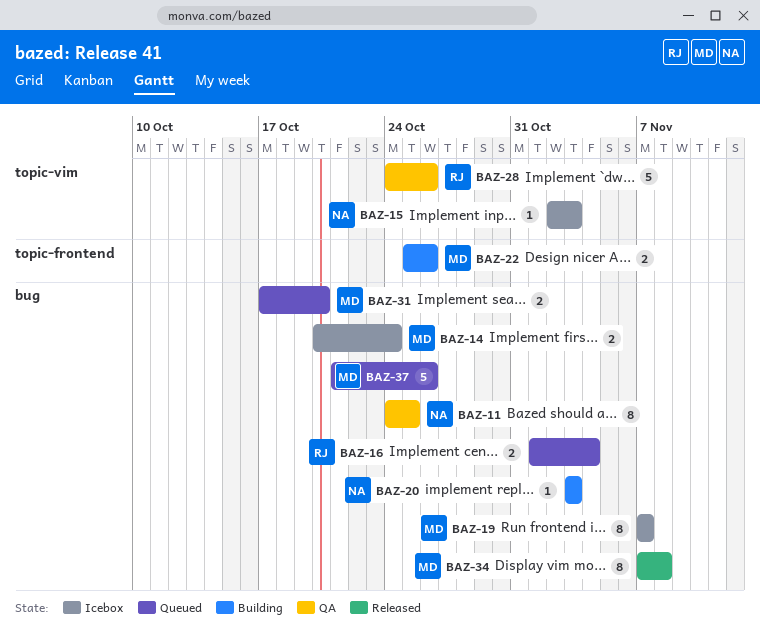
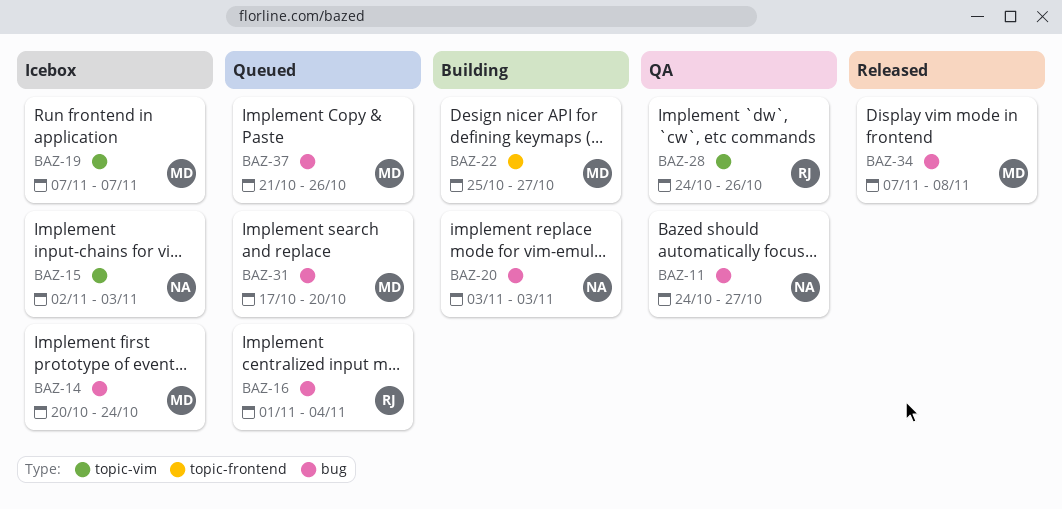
BAZ-11, due: Oct 25 -> Oct 27
BAZ-19, label: bug -> topic-vim
BAZ-22, due: Oct 26 -> Oct 27

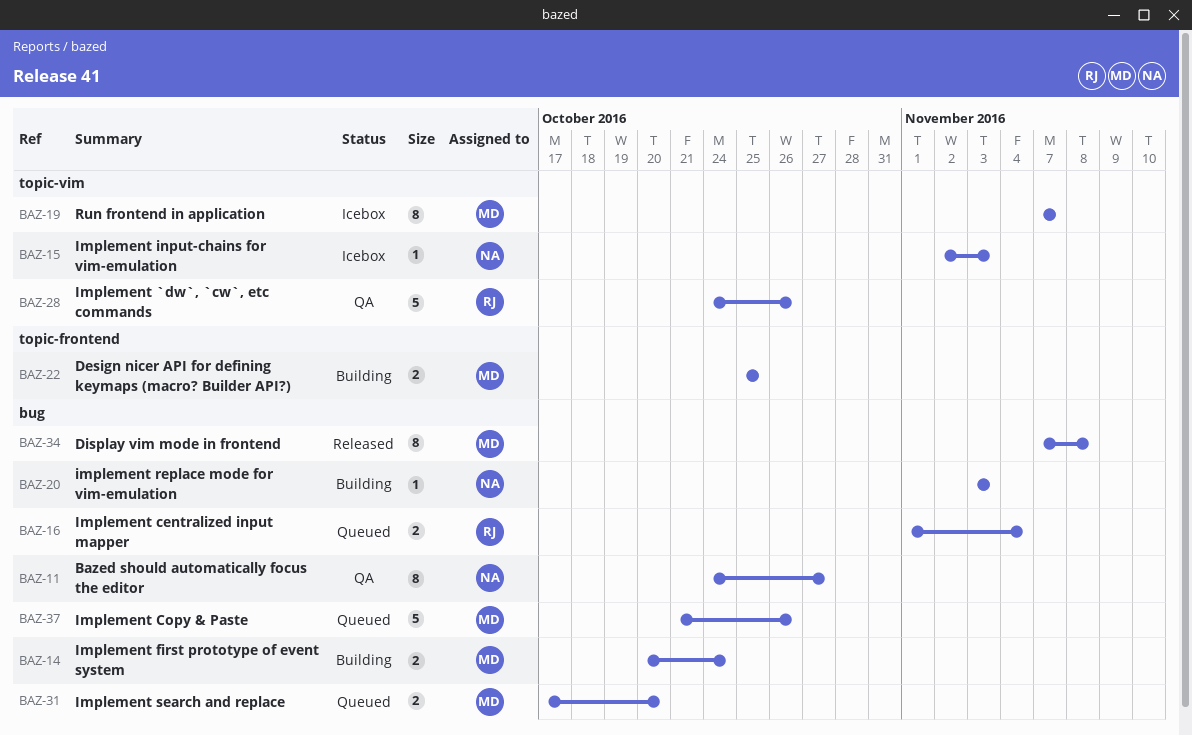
BAZ-14, status: Icebox -> Building
BAZ-22, due: Oct 27 -> Oct 25

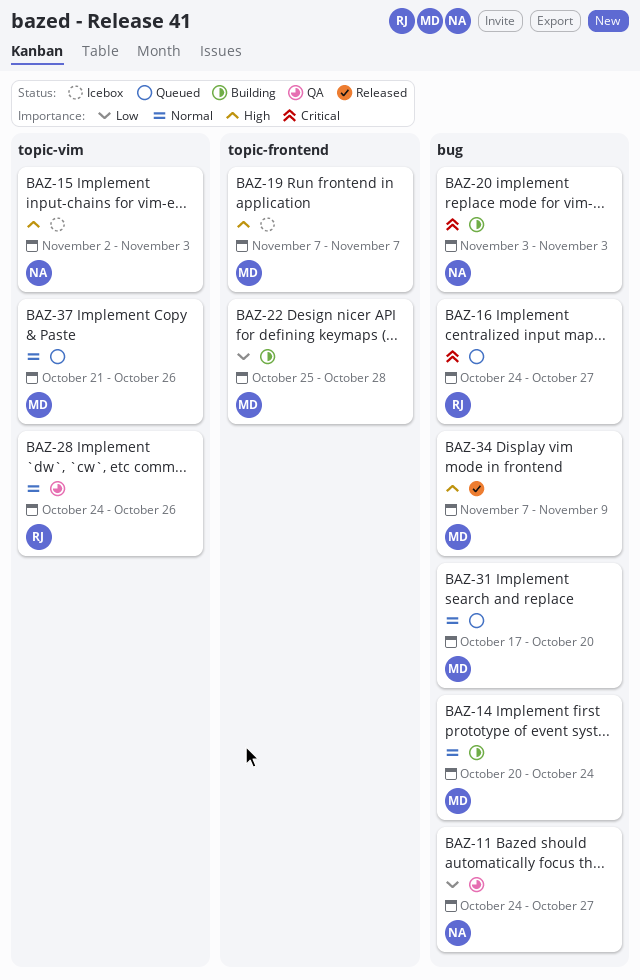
BAZ-16, start: Nov 1 -> Oct 24
BAZ-16, due: Nov 4 -> Oct 27
BAZ-19, label: topic-vim -> topic-frontend
BAZ-22, due: Oct 25 -> Oct 28
BAZ-34, due: Nov 8 -> Nov 9
BAZ-37, label: bug -> topic-vim

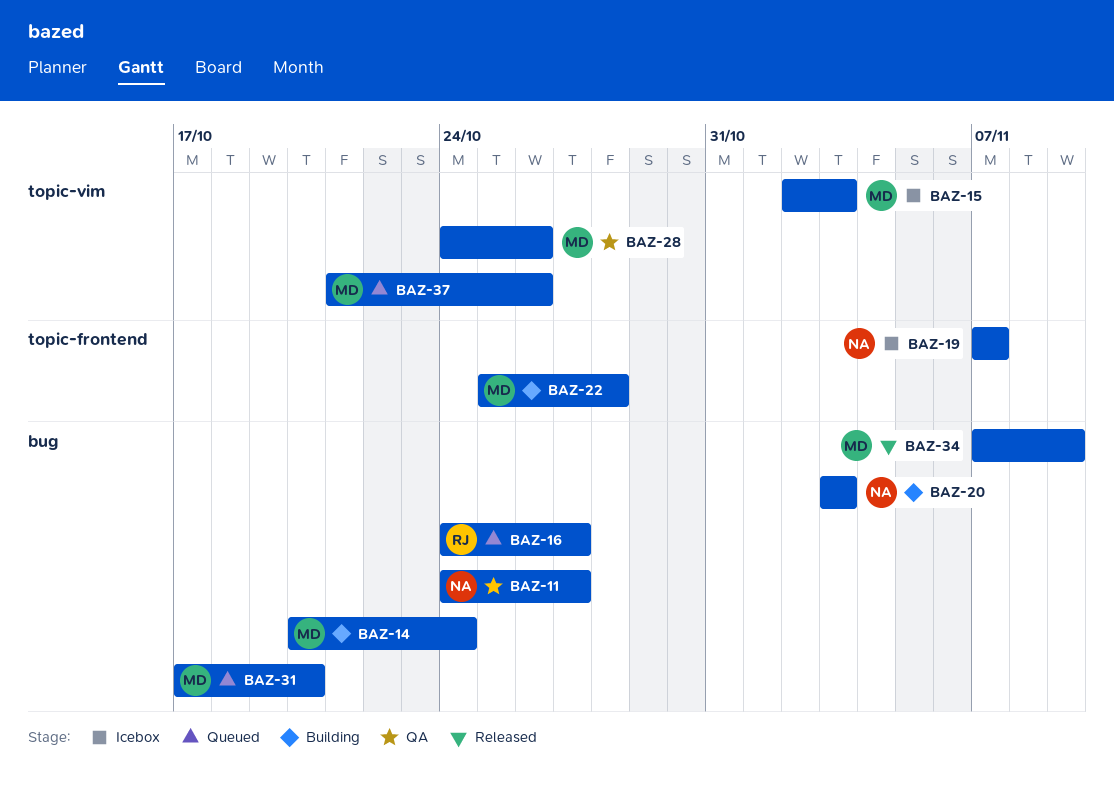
BAZ-15, owner: NA -> MD
BAZ-19, owner: MD -> NA
BAZ-28, owner: RJ -> MD

